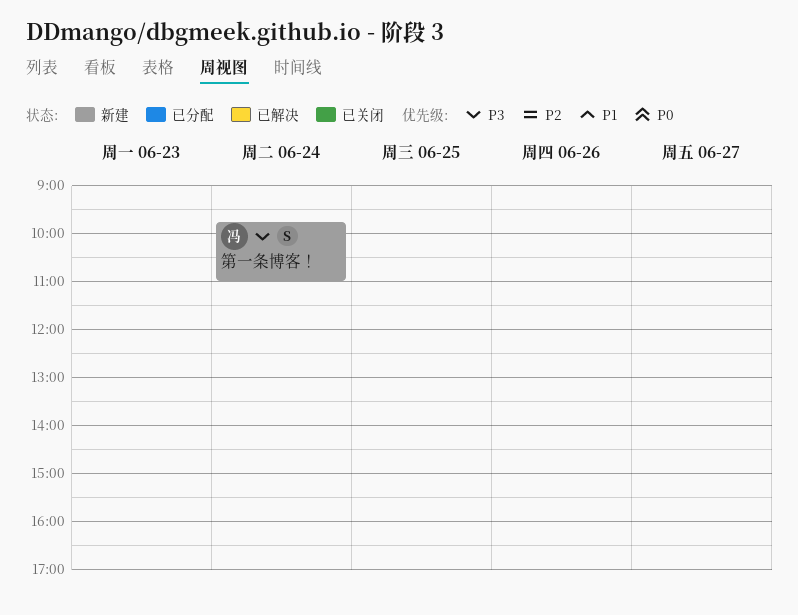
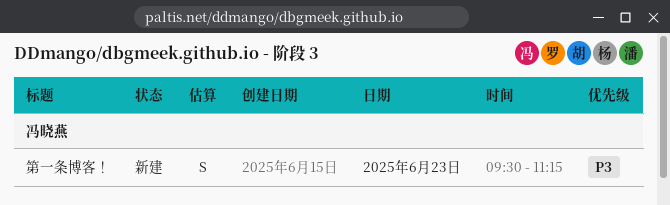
第一条博客！, day: Jun 24 -> Jun 23
第一条博客！, begins: 09:45 -> 09:30
第一条博客！, ends: 11:00 -> 11:15

